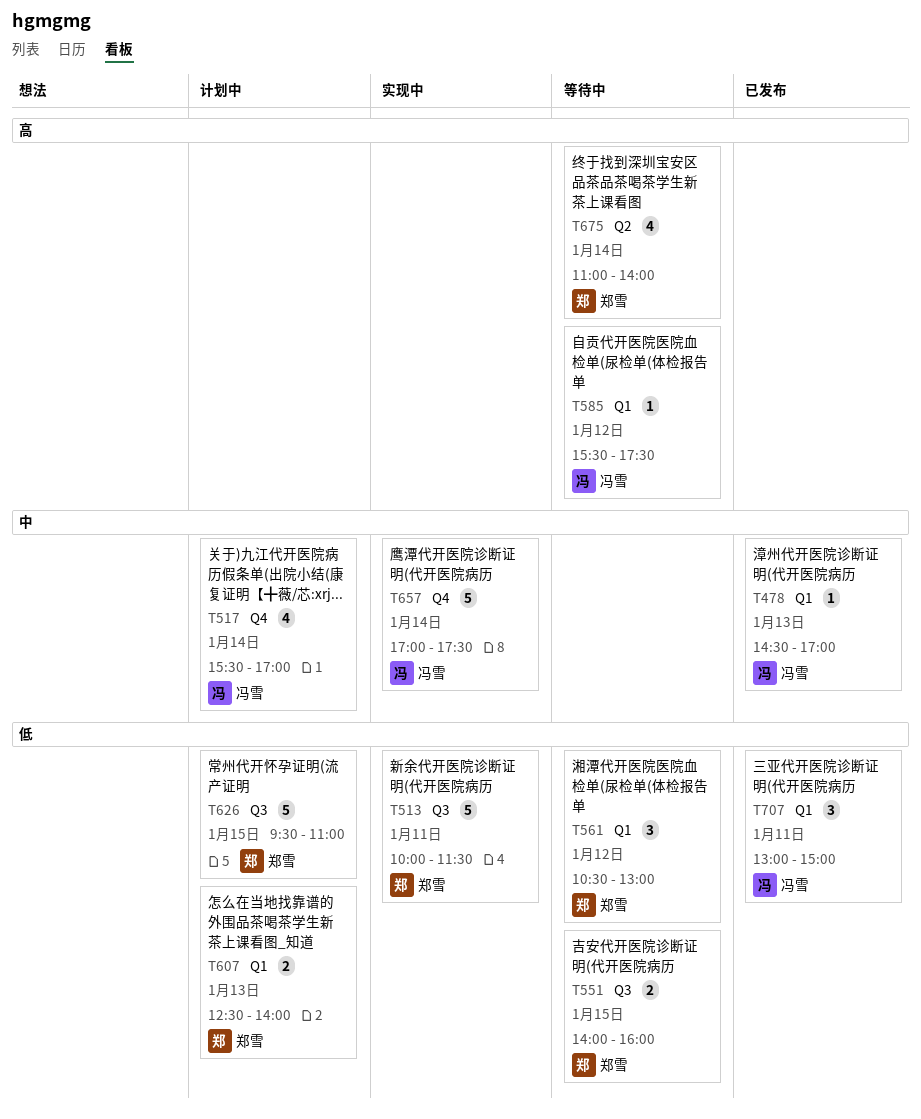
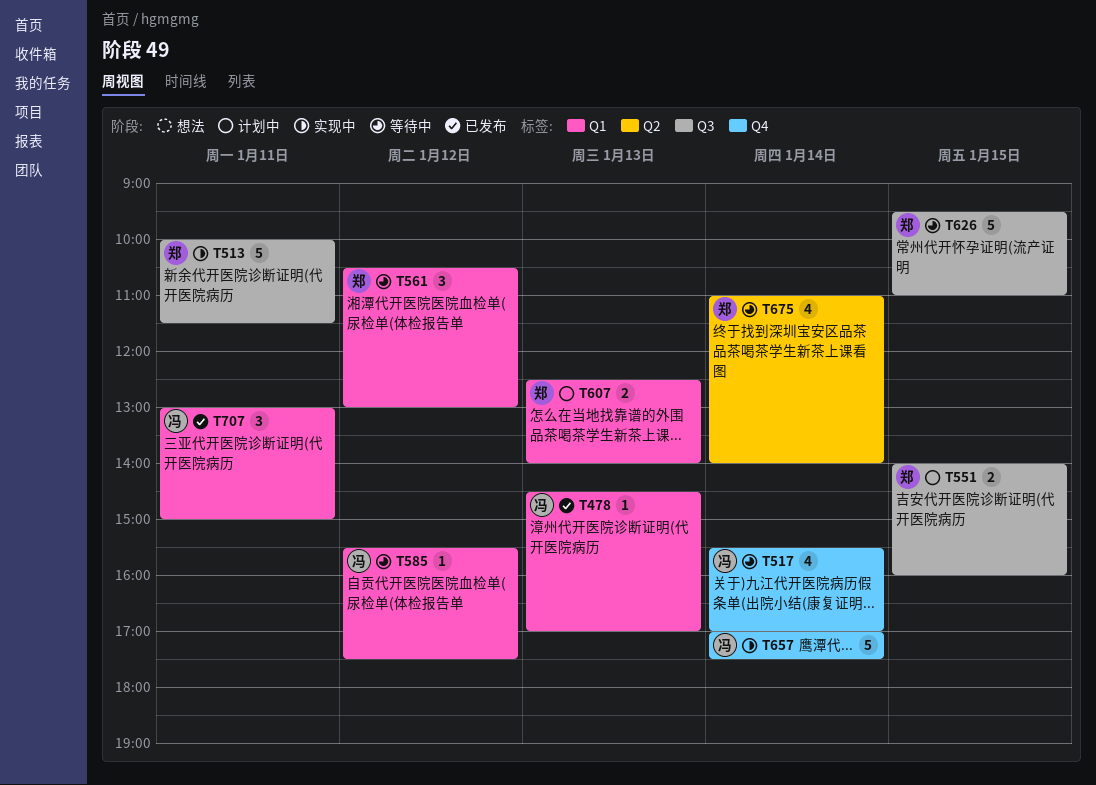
T517, status: 计划中 -> 等待中
T551, status: 等待中 -> 计划中
T626, status: 计划中 -> 等待中

